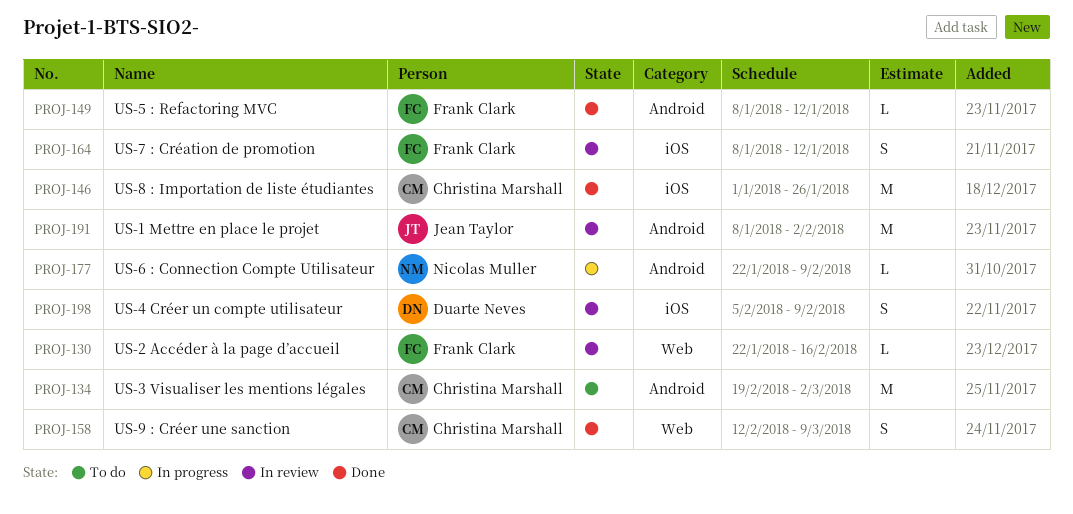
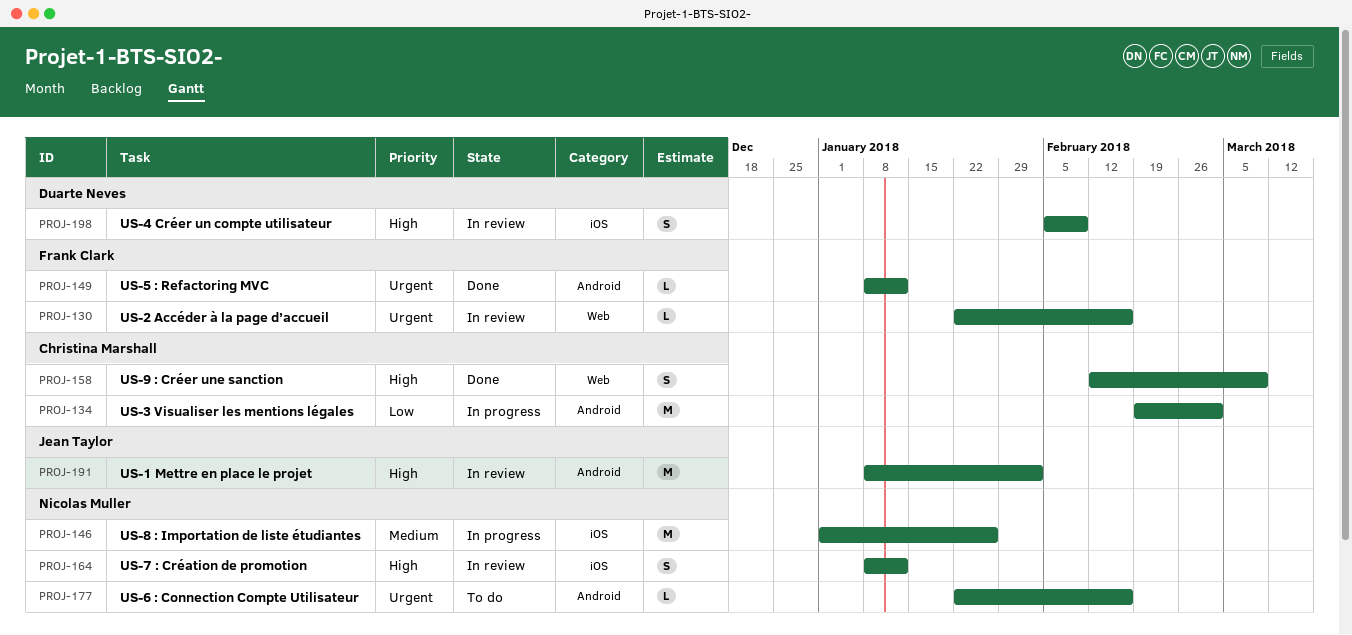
PROJ-134, status: To do -> In progress
PROJ-146, status: Done -> In progress
PROJ-146, owner: Christina Marshall -> Nicolas Muller
PROJ-164, owner: Frank Clark -> Nicolas Muller
PROJ-177, status: In progress -> To do
PROJ-177, due: Feb 9 -> Feb 16

